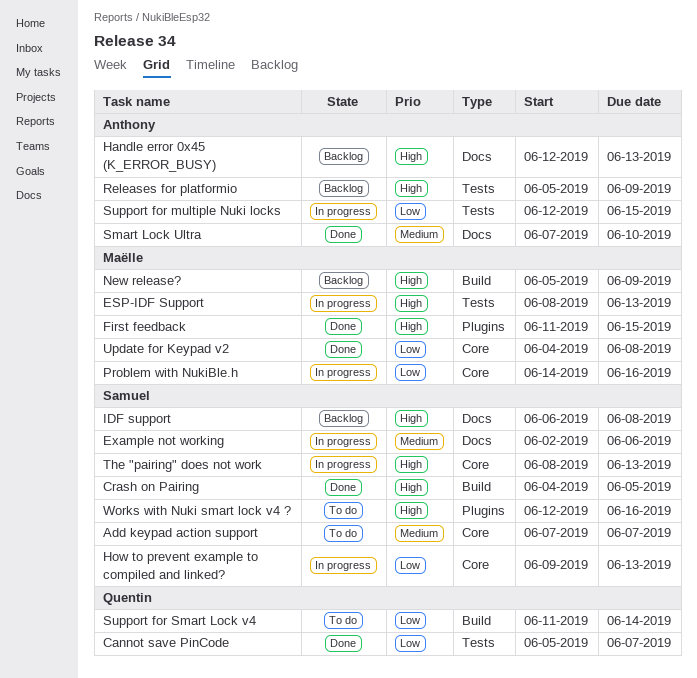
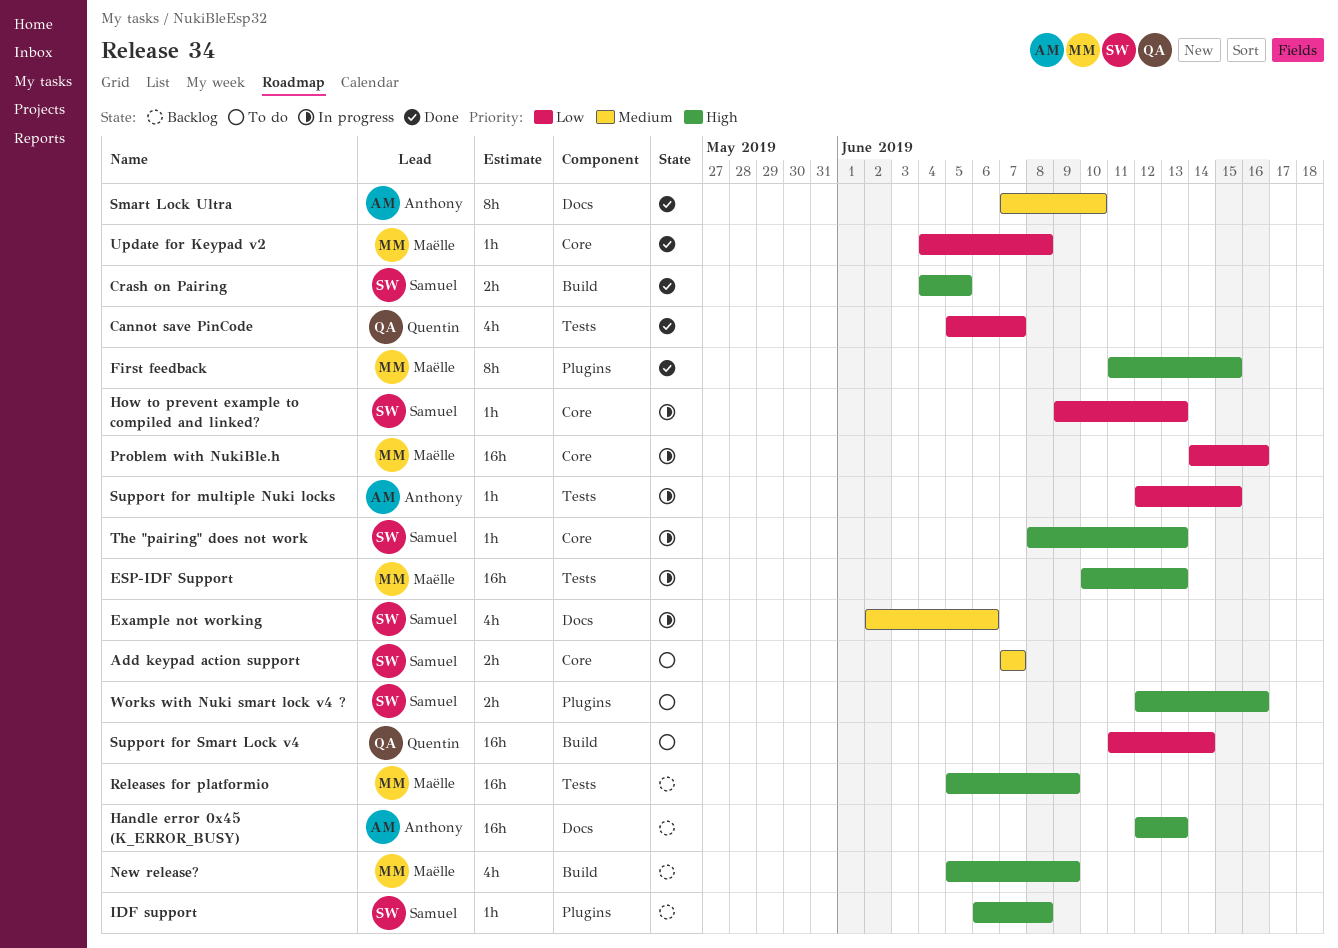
ESP-IDF Support, start: Jun 8 -> Jun 10
IDF support, label: Docs -> Plugins
Releases for platformio, owner: Anthony -> Maëlle

